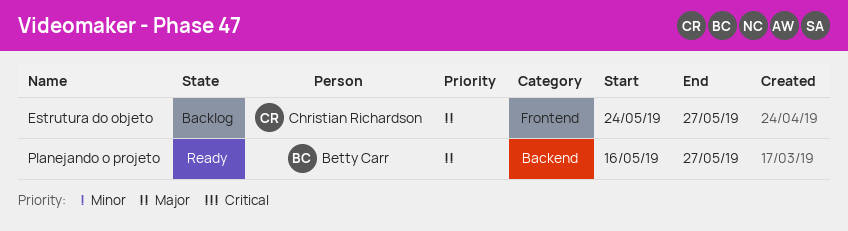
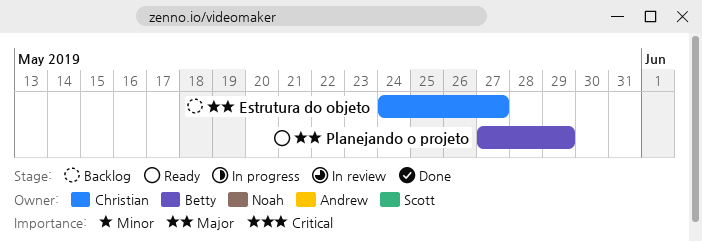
Planejando o projeto, start: May 16 -> May 27
Planejando o projeto, due: May 27 -> May 29

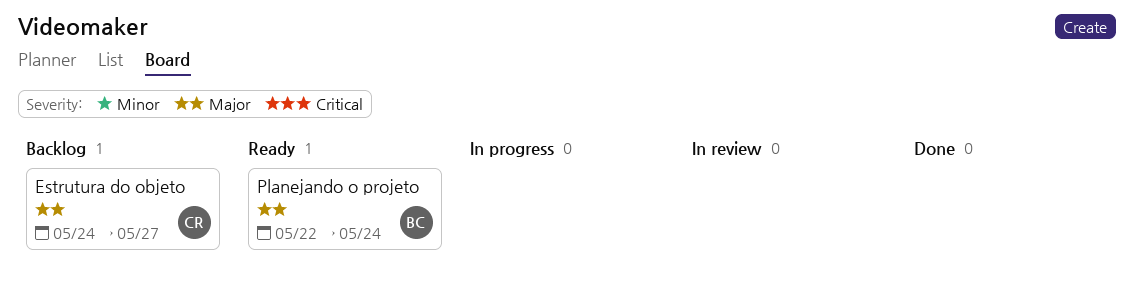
Planejando o projeto, start: May 27 -> May 22
Planejando o projeto, due: May 29 -> May 24

